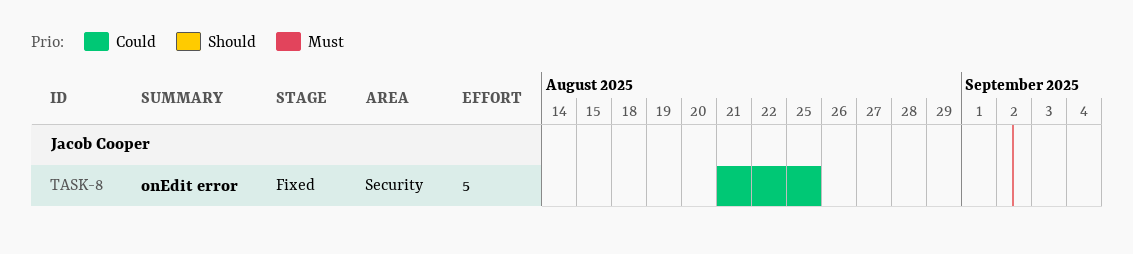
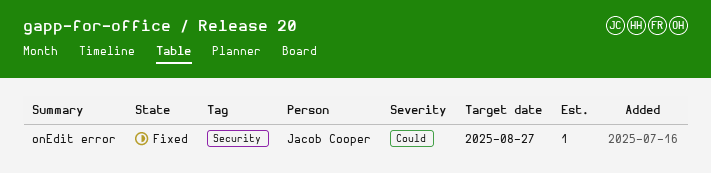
onEdit error, estimate: 5 -> 1
onEdit error, due: Aug 25 -> Aug 27

